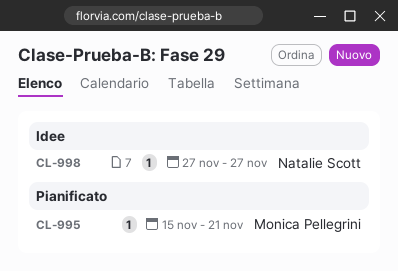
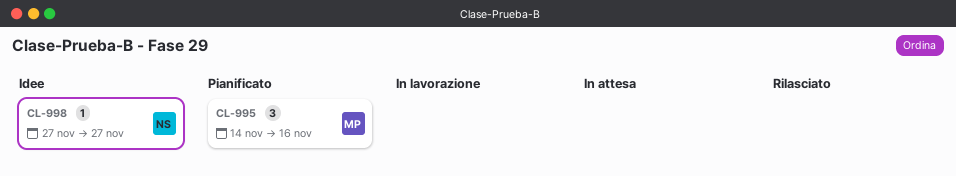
CL-995, estimate: 1 -> 3
CL-995, start: Nov 15 -> Nov 14
CL-995, due: Nov 21 -> Nov 16

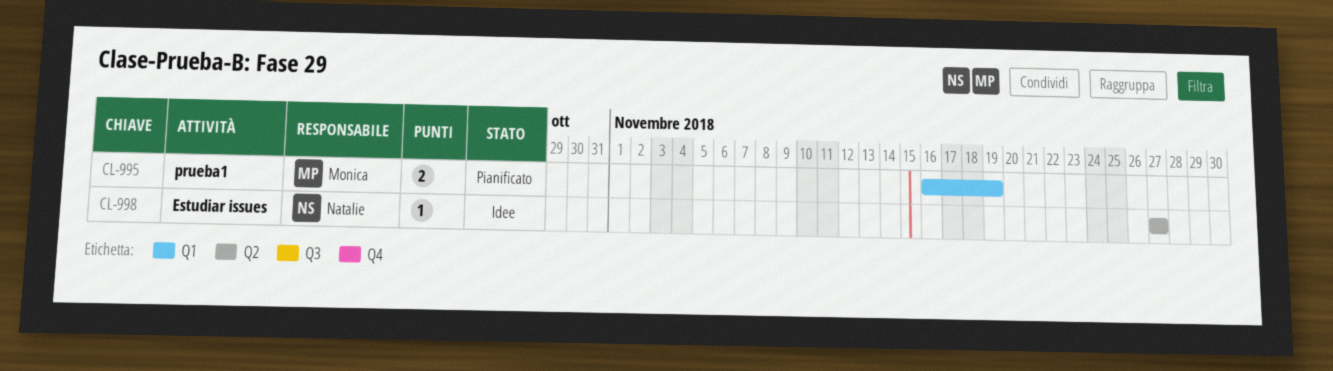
CL-995, estimate: 3 -> 2
CL-995, start: Nov 14 -> Nov 16
CL-995, due: Nov 16 -> Nov 19

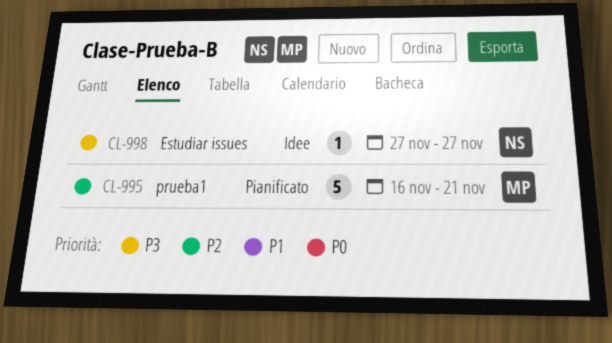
CL-995, estimate: 2 -> 5
CL-995, due: Nov 19 -> Nov 21

